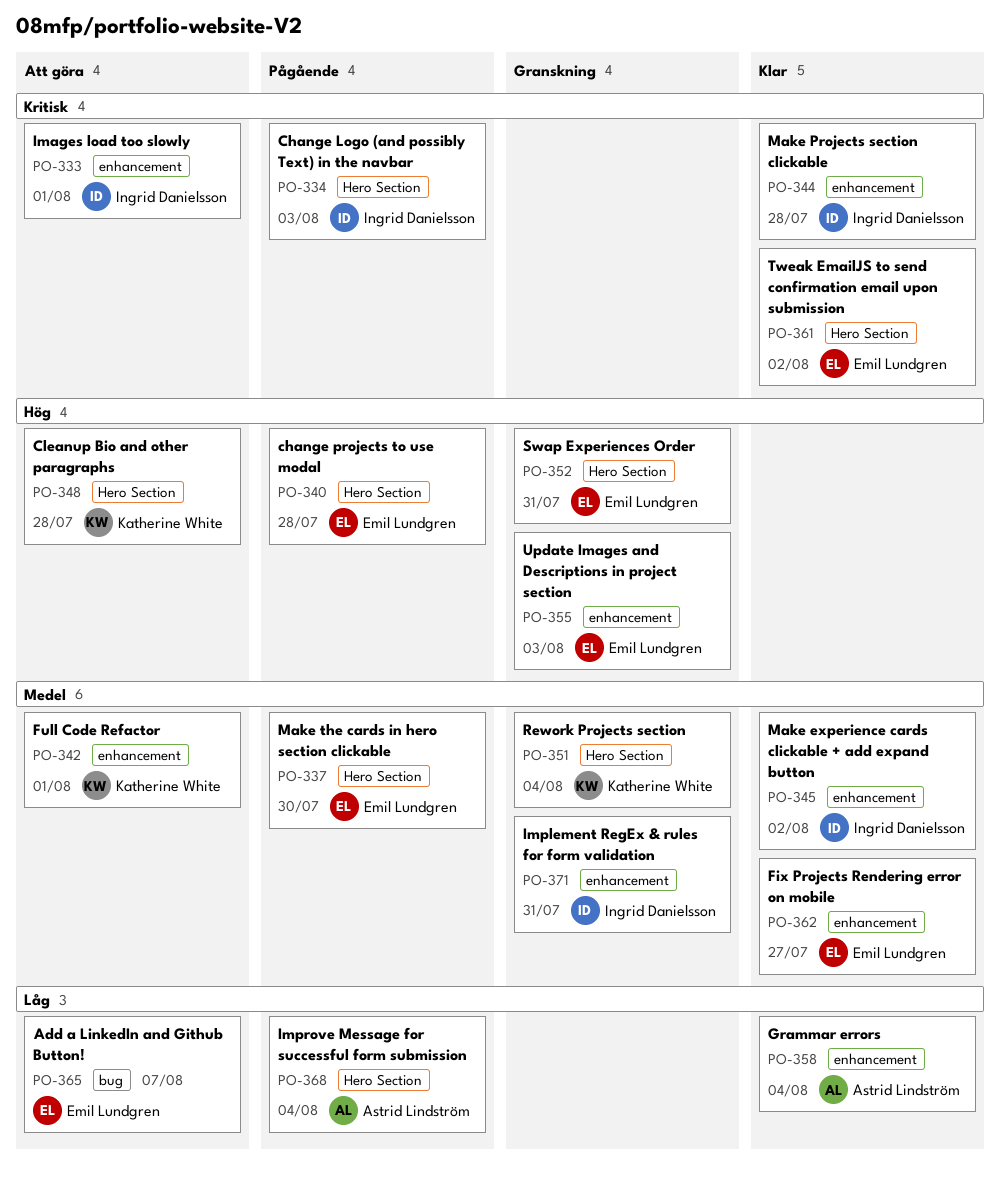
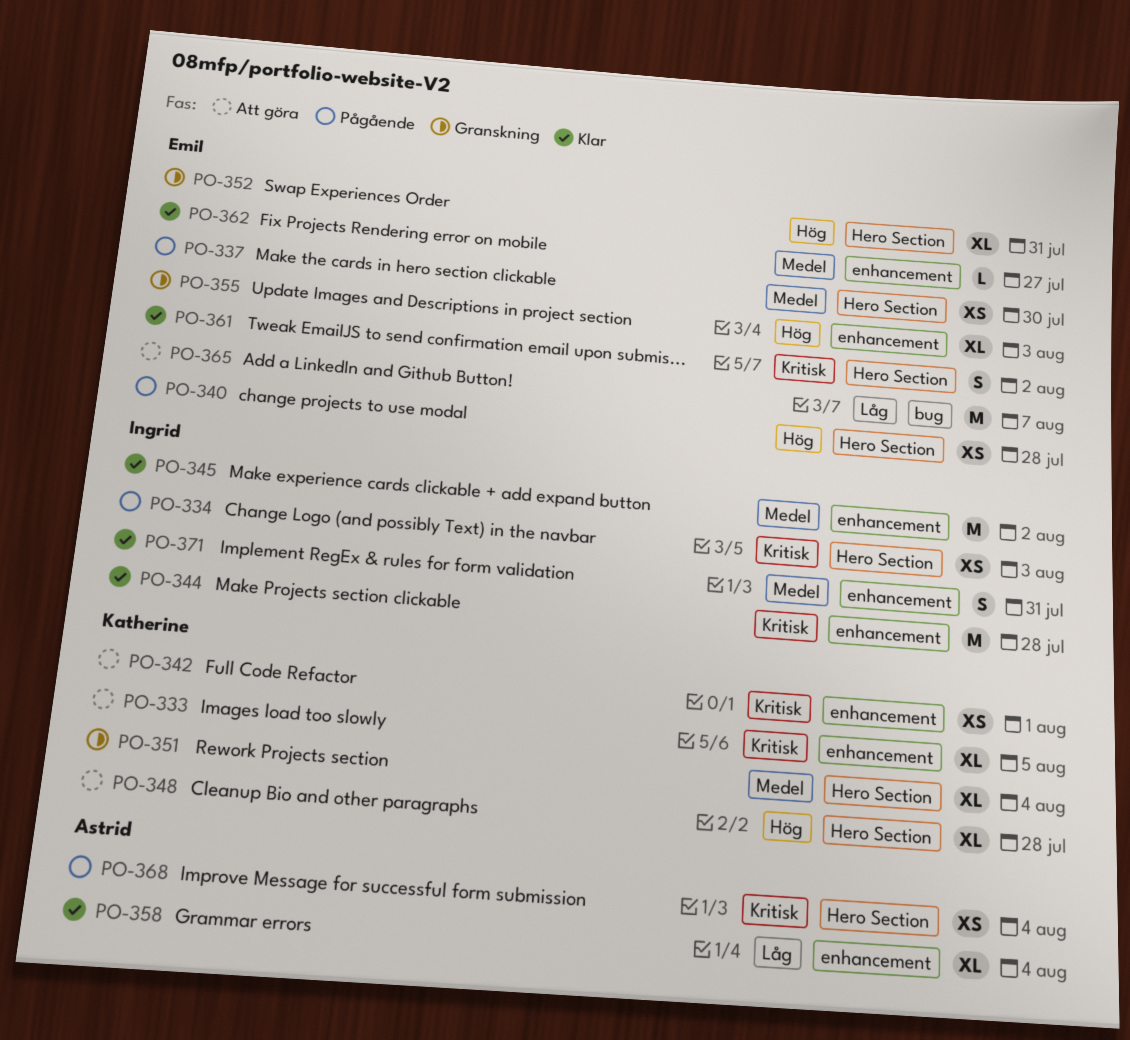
PO-333, owner: Ingrid Danielsson -> Katherine White
PO-333, due: Aug 1 -> Aug 5
PO-342, priority: Medel -> Kritisk
PO-368, priority: Låg -> Kritisk
PO-371, status: Granskning -> Klar

